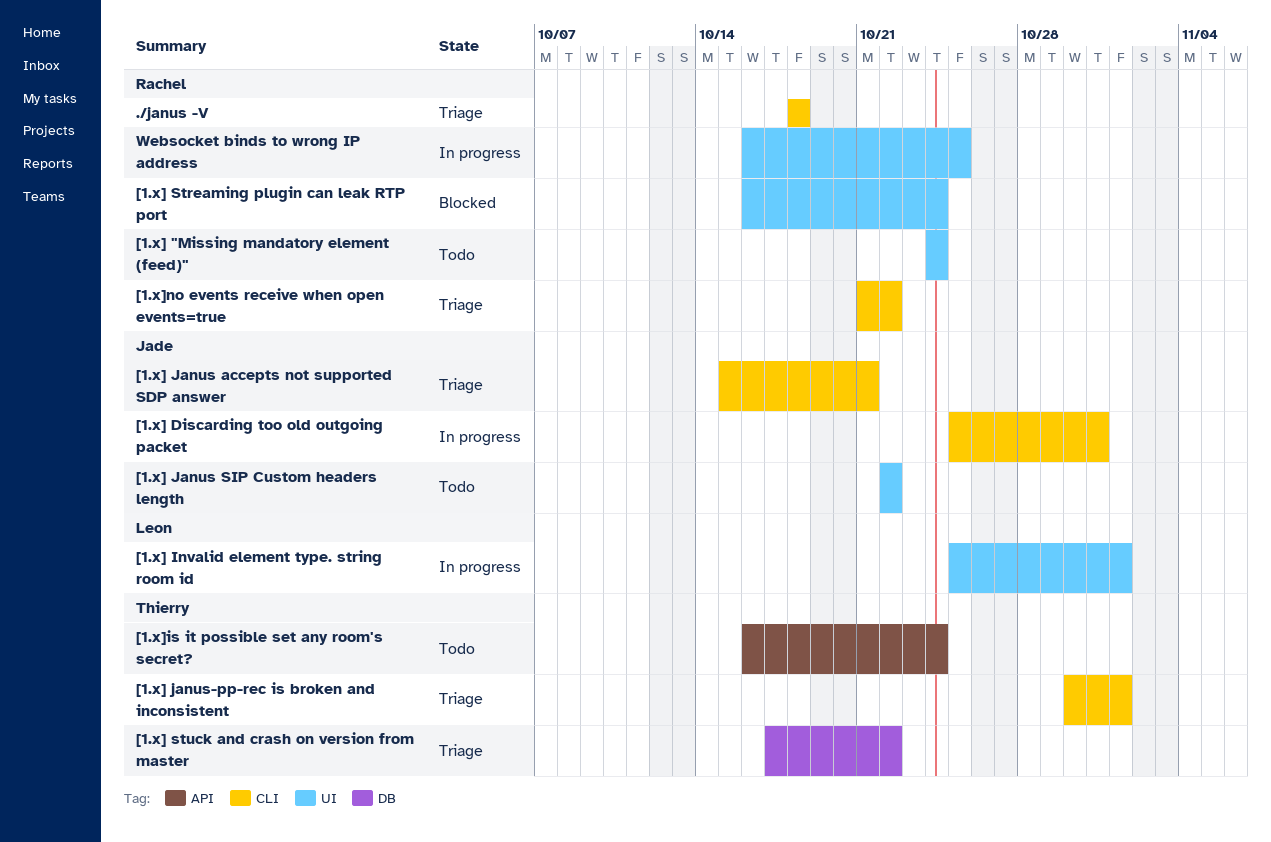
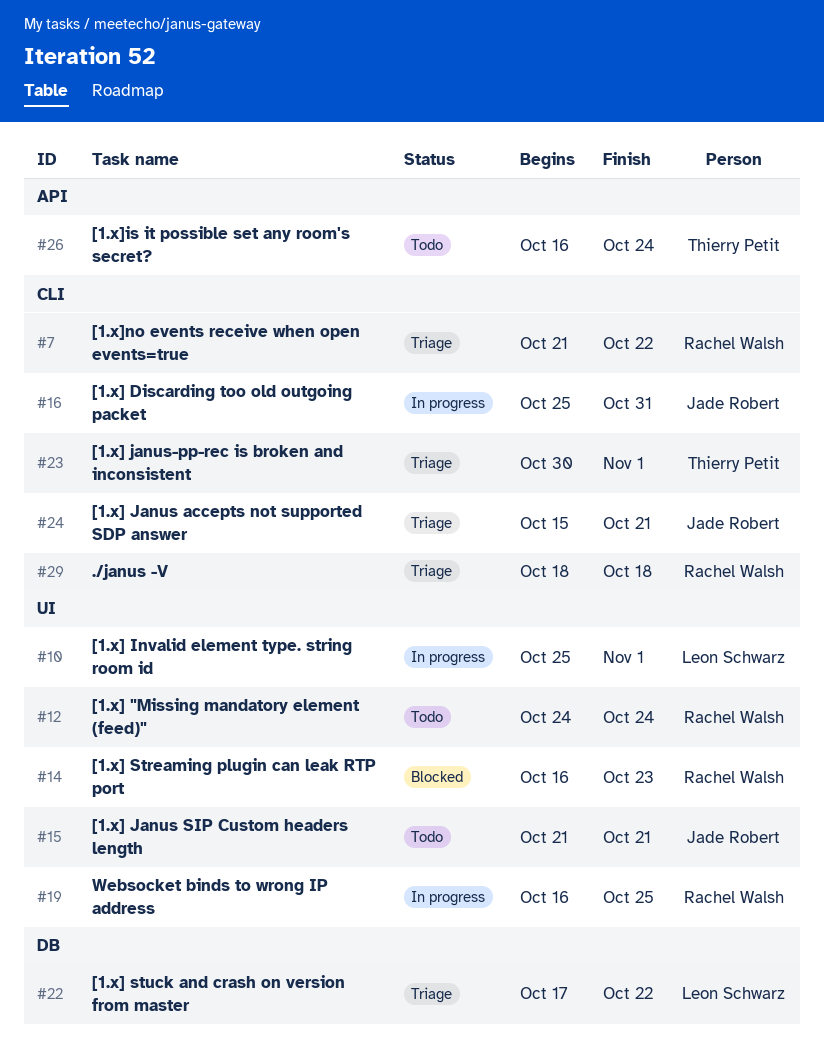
[1.x] Janus SIP Custom headers length, start: Oct 22 -> Oct 21
[1.x] Janus SIP Custom headers length, due: Oct 22 -> Oct 21
[1.x] Streaming plugin can leak RTP port, due: Oct 24 -> Oct 23
[1.x] stuck and crash on version from master, owner: Thierry Petit -> Leon Schwarz

